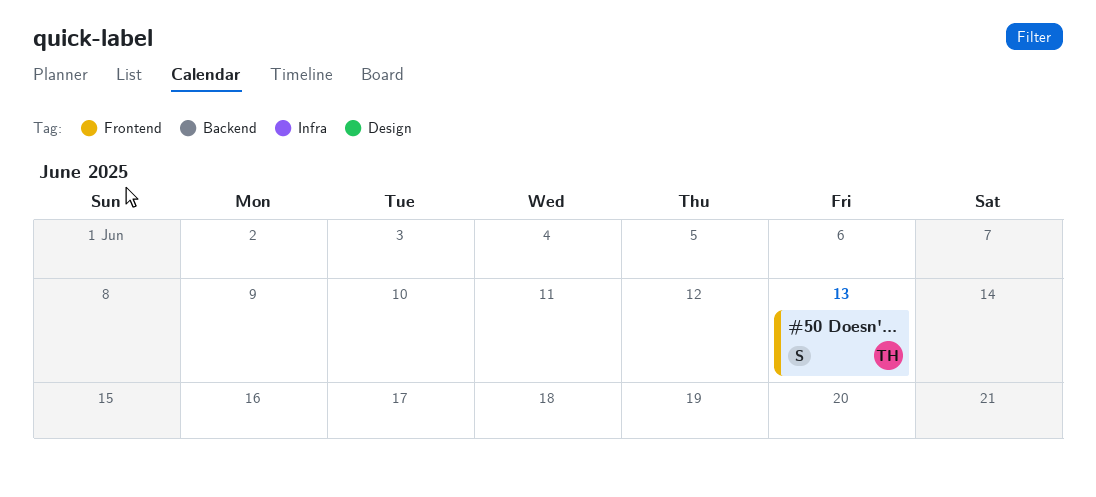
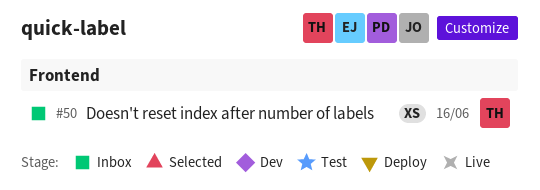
#50, estimate: S -> XS
#50, due: Jun 13 -> Jun 16

